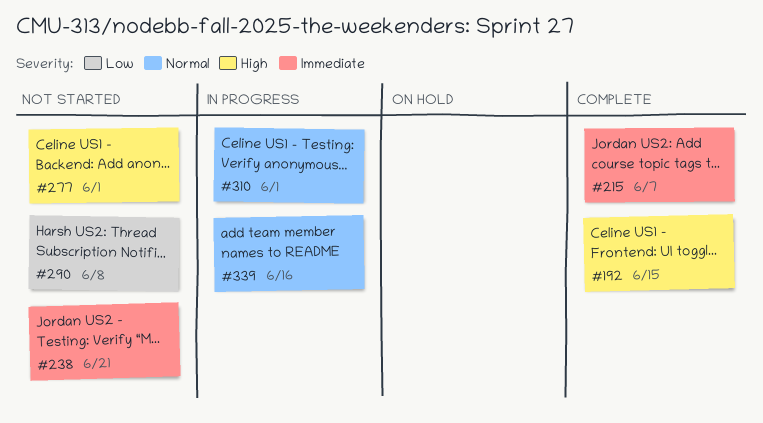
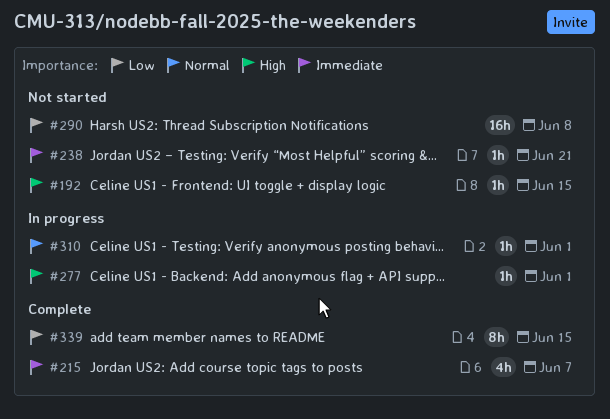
#192, status: Complete -> Not started
#277, status: Not started -> In progress
#339, status: In progress -> Complete
#339, priority: Normal -> Low
#339, due: Jun 16 -> Jun 15

